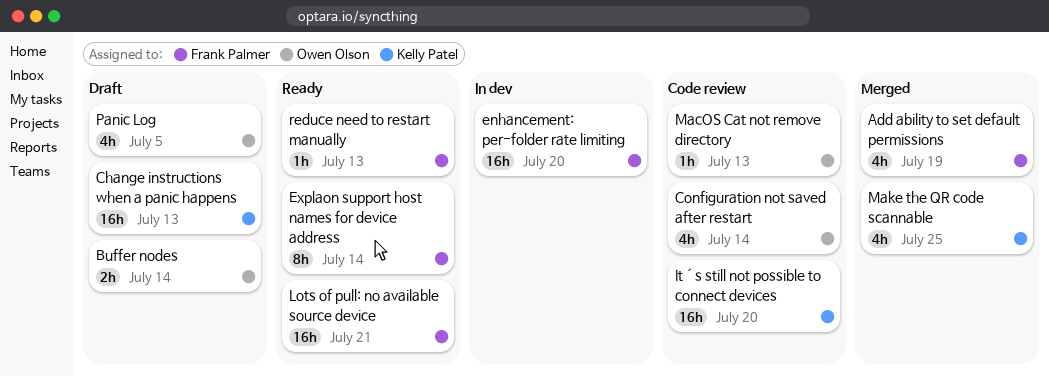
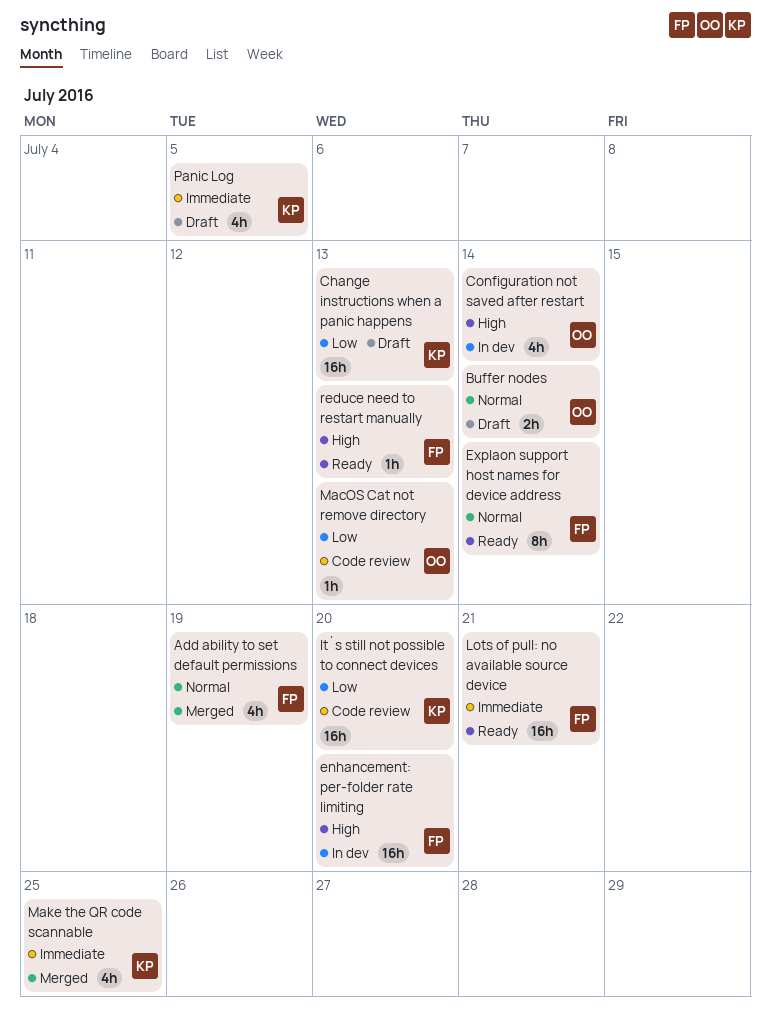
Configuration not saved after restart, status: Code review -> In dev
Panic Log, owner: Owen Olson -> Kelly Patel

